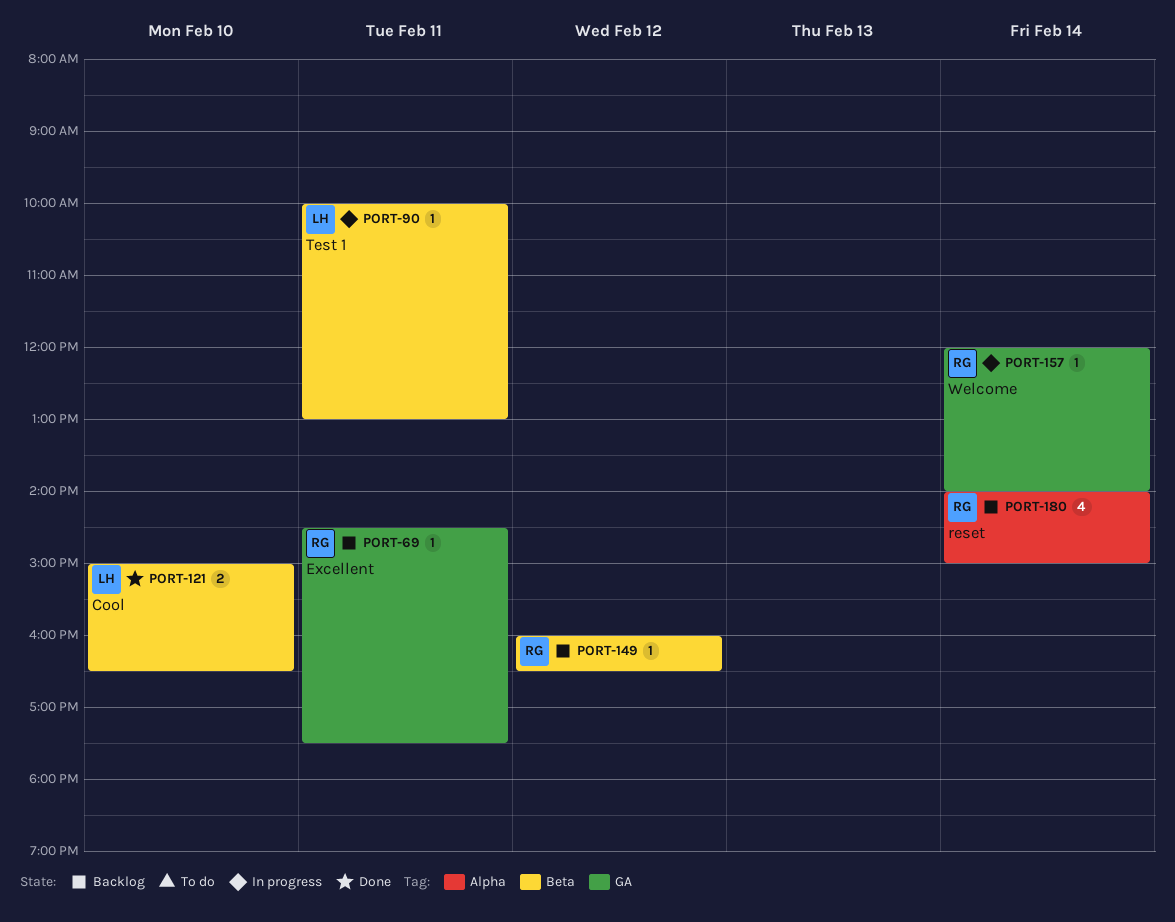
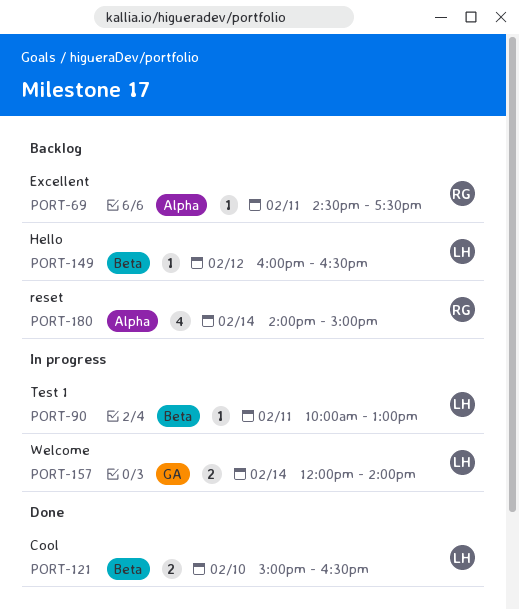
PORT-69, label: GA -> Alpha
PORT-149, owner: RG -> LH
PORT-157, owner: RG -> LH
PORT-157, estimate: 1 -> 2

